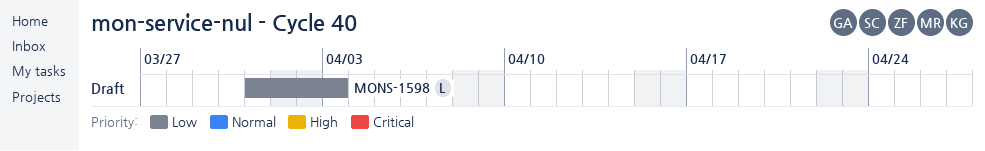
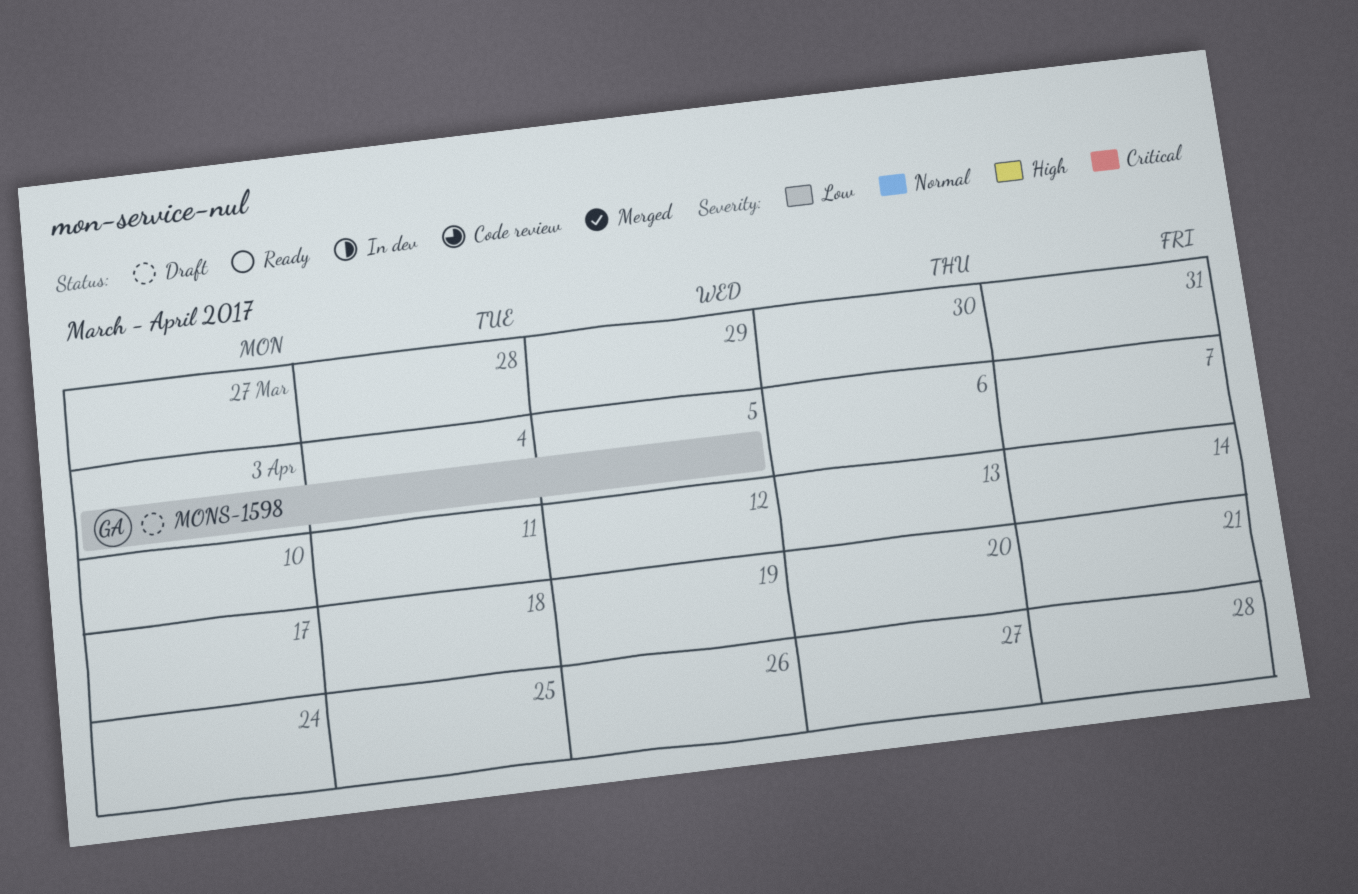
MONS-1598, start: Mar 31 -> Apr 3
MONS-1598, due: Apr 3 -> Apr 5

